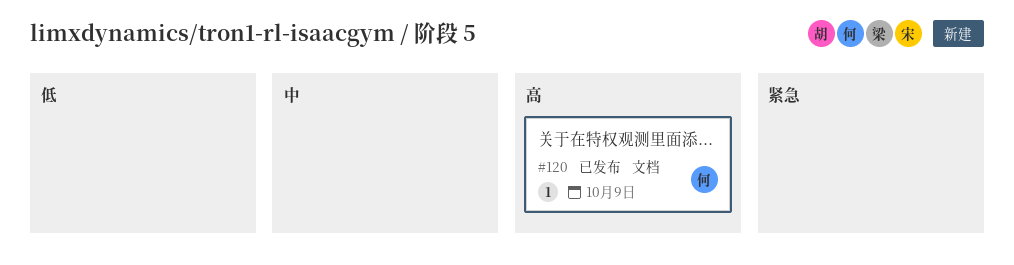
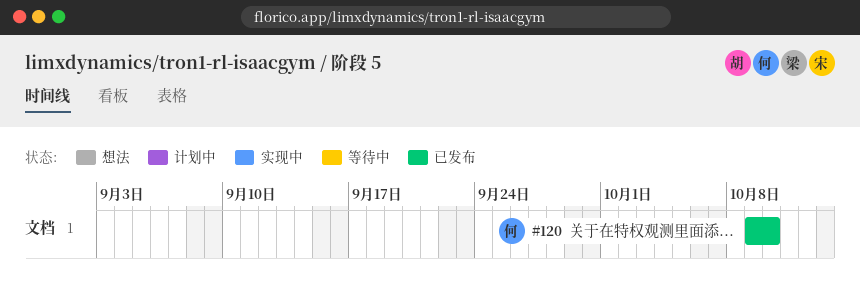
#120, due: Oct 9 -> Oct 10

